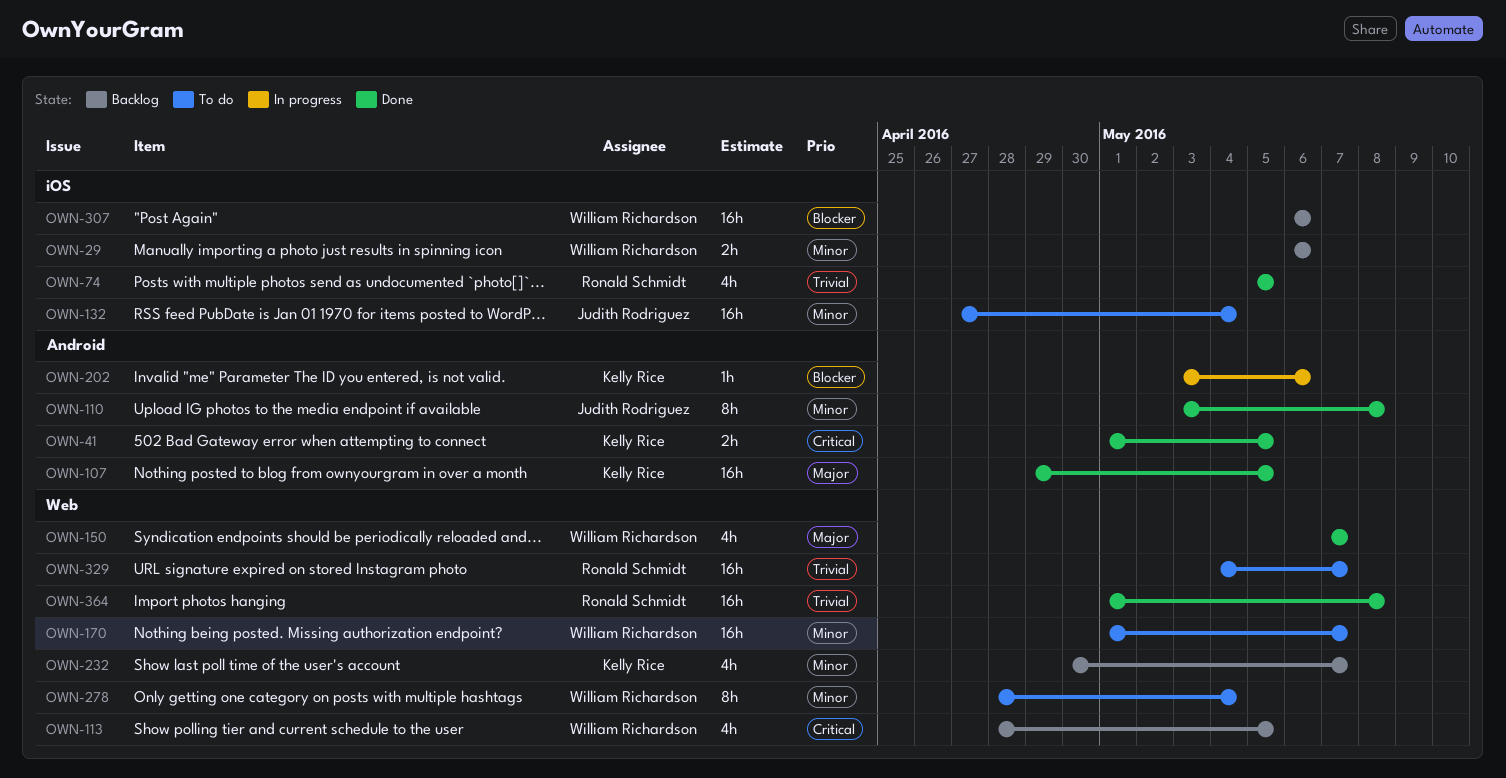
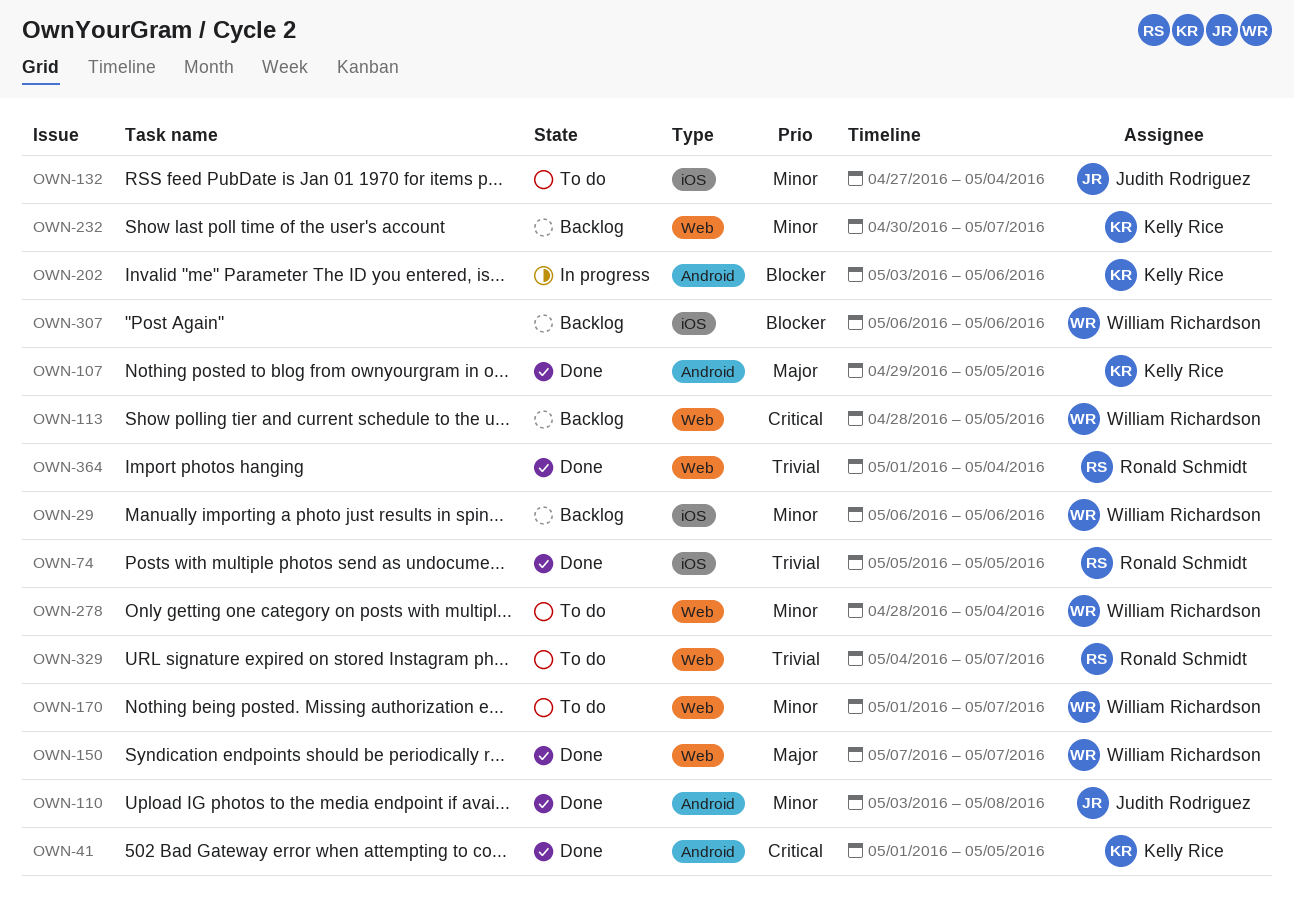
OWN-364, due: May 8 -> May 4

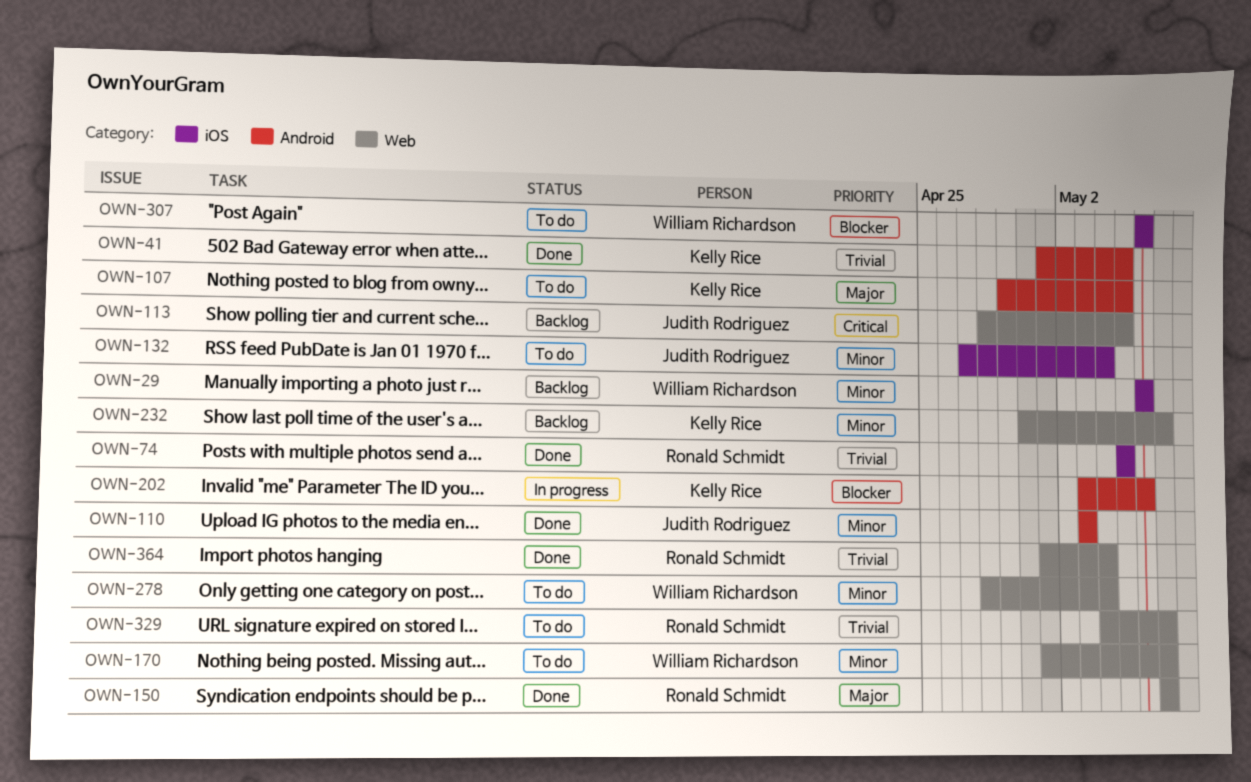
OWN-41, priority: Critical -> Trivial
OWN-107, status: Done -> To do
OWN-110, due: May 8 -> May 3
OWN-113, owner: William Richardson -> Judith Rodriguez
OWN-150, owner: William Richardson -> Ronald Schmidt
OWN-307, status: Backlog -> To do

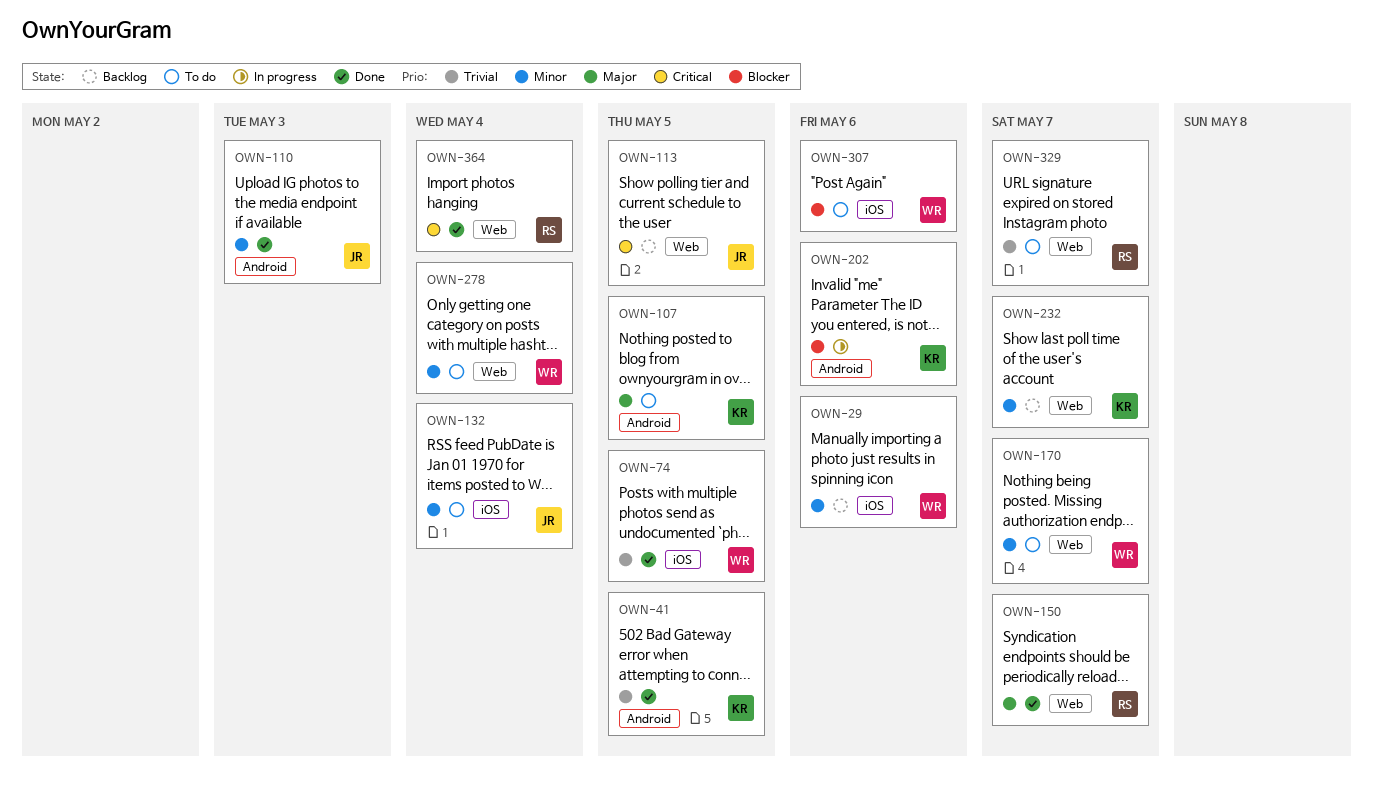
OWN-74, owner: Ronald Schmidt -> William Richardson
OWN-364, priority: Trivial -> Critical

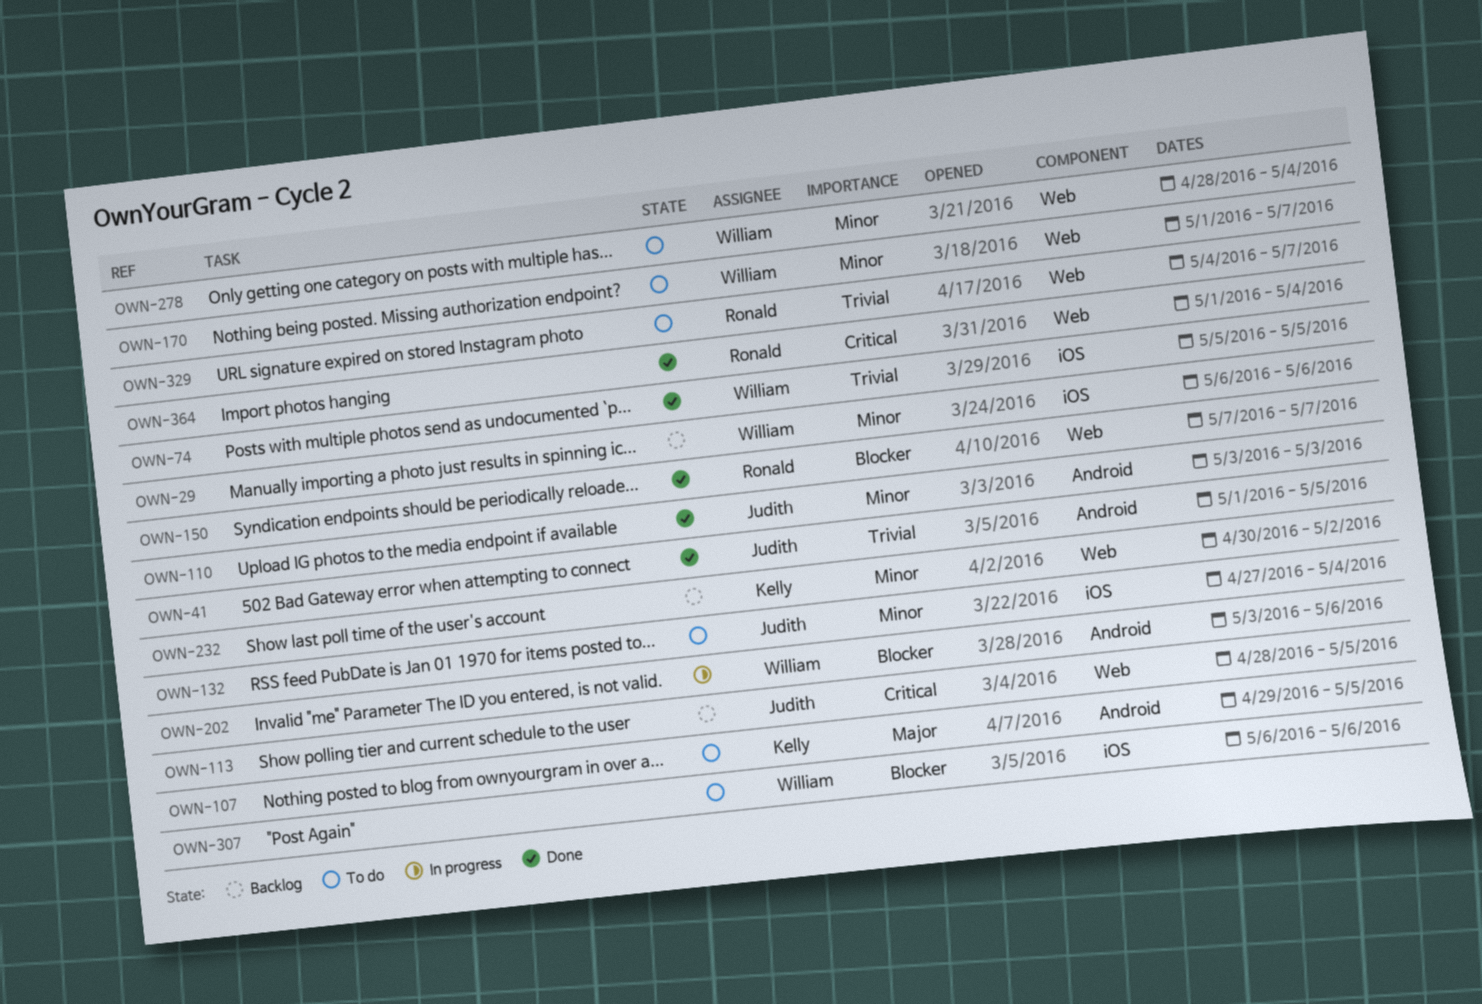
OWN-41, owner: Kelly -> Judith
OWN-150, priority: Major -> Blocker
OWN-202, owner: Kelly -> William
OWN-232, due: May 7 -> May 2

